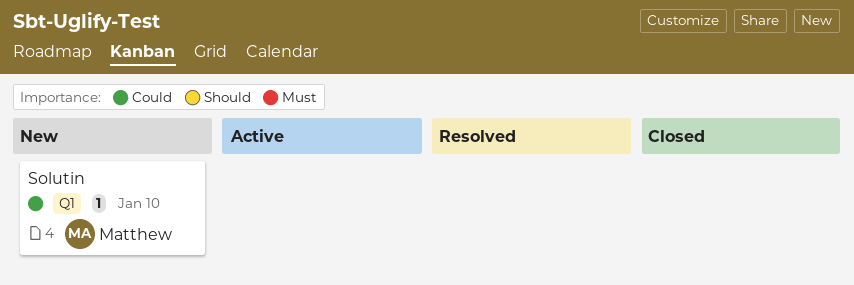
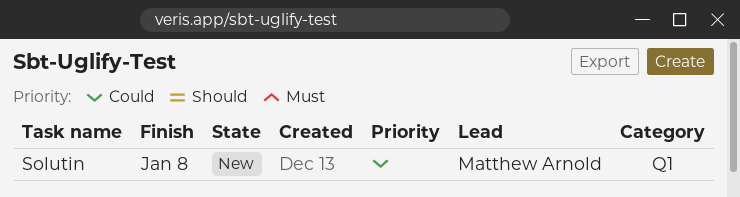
Solutin, due: Jan 10 -> Jan 8

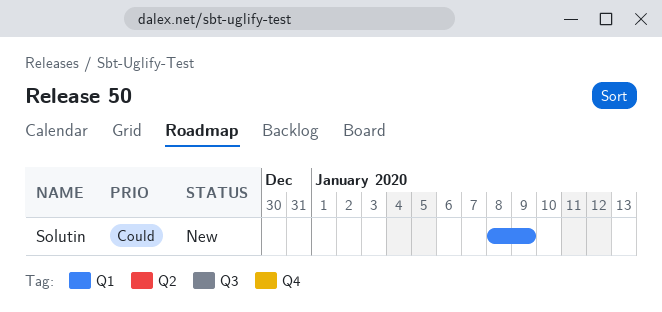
Solutin, due: Jan 8 -> Jan 9

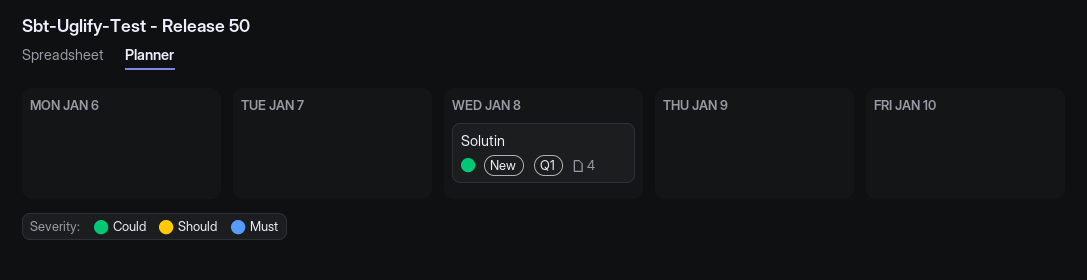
Solutin, due: Jan 9 -> Jan 8

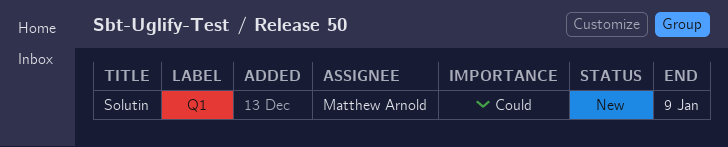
Solutin, due: Jan 8 -> Jan 9

